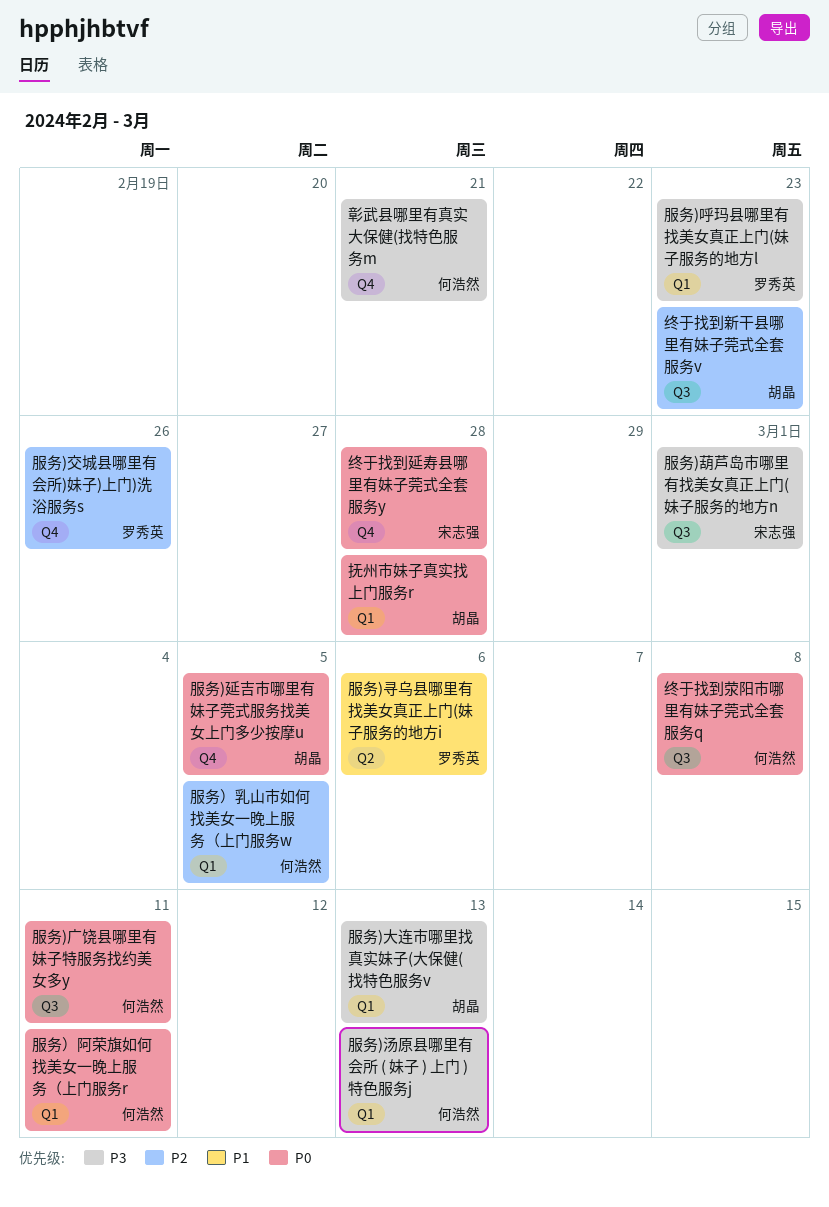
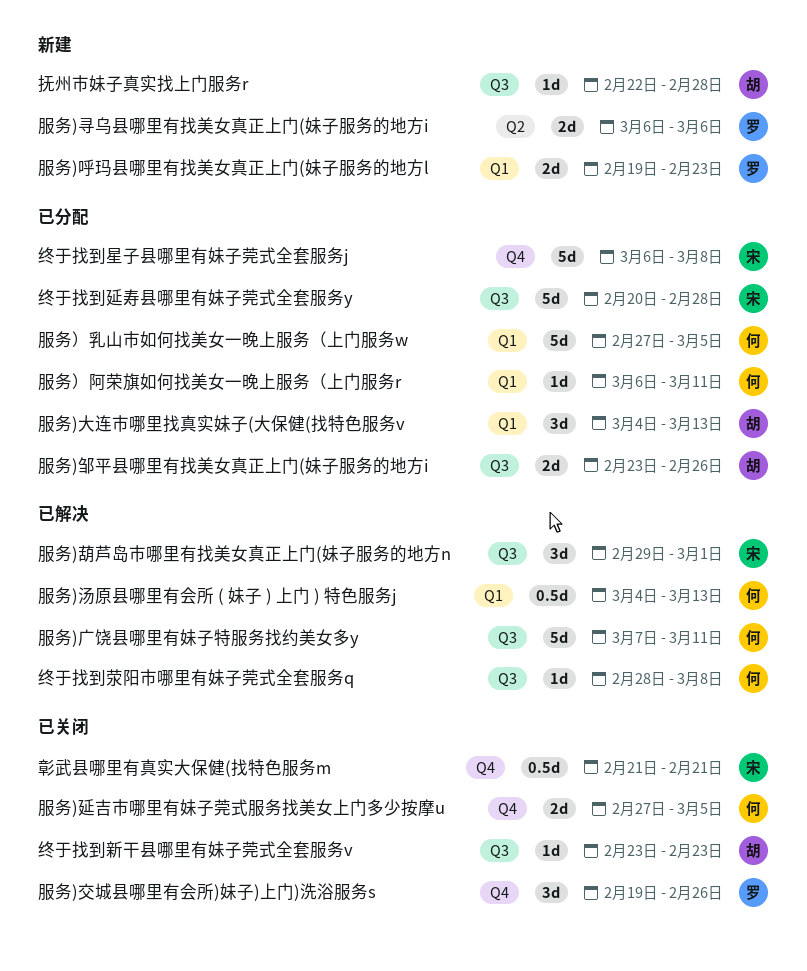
彰武县哪里有真实大保健(找特色服务m, owner: 何浩然 -> 宋志强
抚州市妹子真实找上门服务r, label: Q1 -> Q3
服务)延吉市哪里有妹子莞式服务找美女上门多少按摩u, owner: 胡晶 -> 何浩然
服务)邹平县哪里有找美女真正上门(妹子服务的地方i: none -> present
终于找到延寿县哪里有妹子莞式全套服务y, label: Q4 -> Q3
终于找到星子县哪里有妹子莞式全套服务j: none -> present

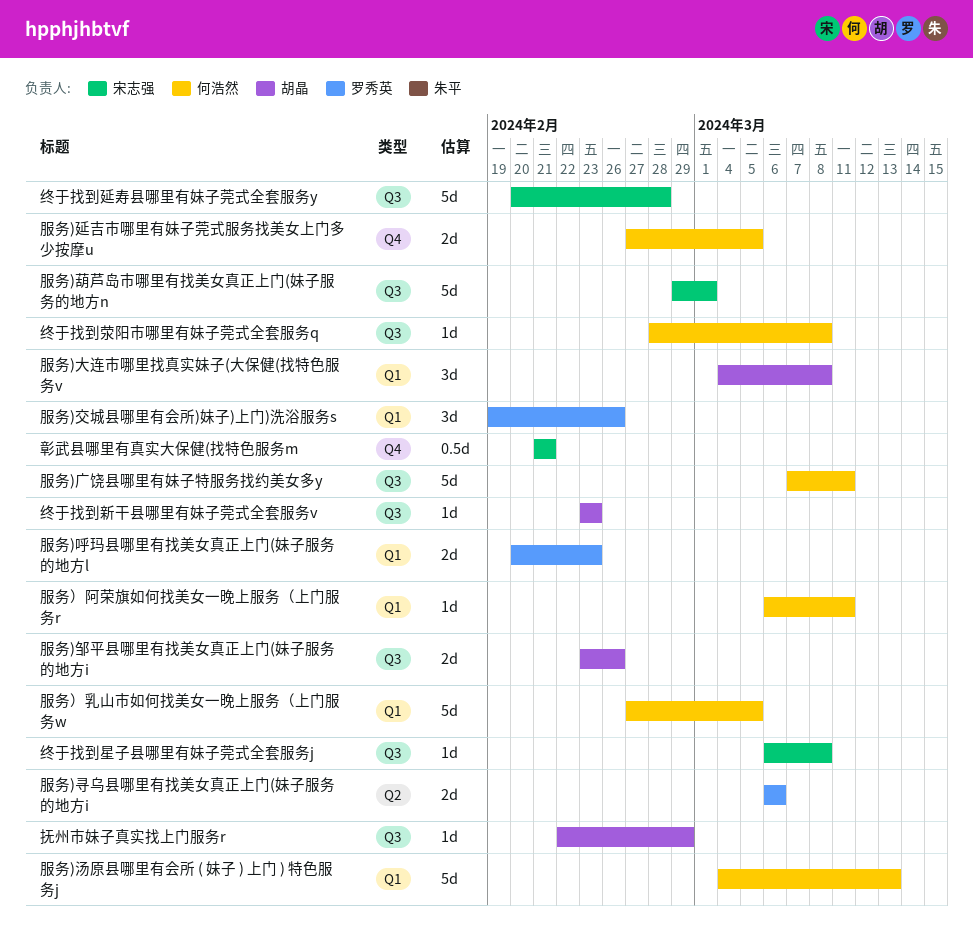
抚州市妹子真实找上门服务r, due: Feb 28 -> Feb 29
服务)交城县哪里有会所)妹子)上门)洗浴服务s, label: Q4 -> Q1
服务)呼玛县哪里有找美女真正上门(妹子服务的地方l, start: Feb 19 -> Feb 20
服务)大连市哪里找真实妹子(大保健(找特色服务v, due: Mar 13 -> Mar 8
服务)汤原县哪里有会所 ( 妹子 ) 上门 ) 特色服务j, estimate: 0.5d -> 5d
服务)葫芦岛市哪里有找美女真正上门(妹子服务的地方n, estimate: 3d -> 5d
终于找到星子县哪里有妹子莞式全套服务j, label: Q4 -> Q3
终于找到星子县哪里有妹子莞式全套服务j, estimate: 5d -> 1d

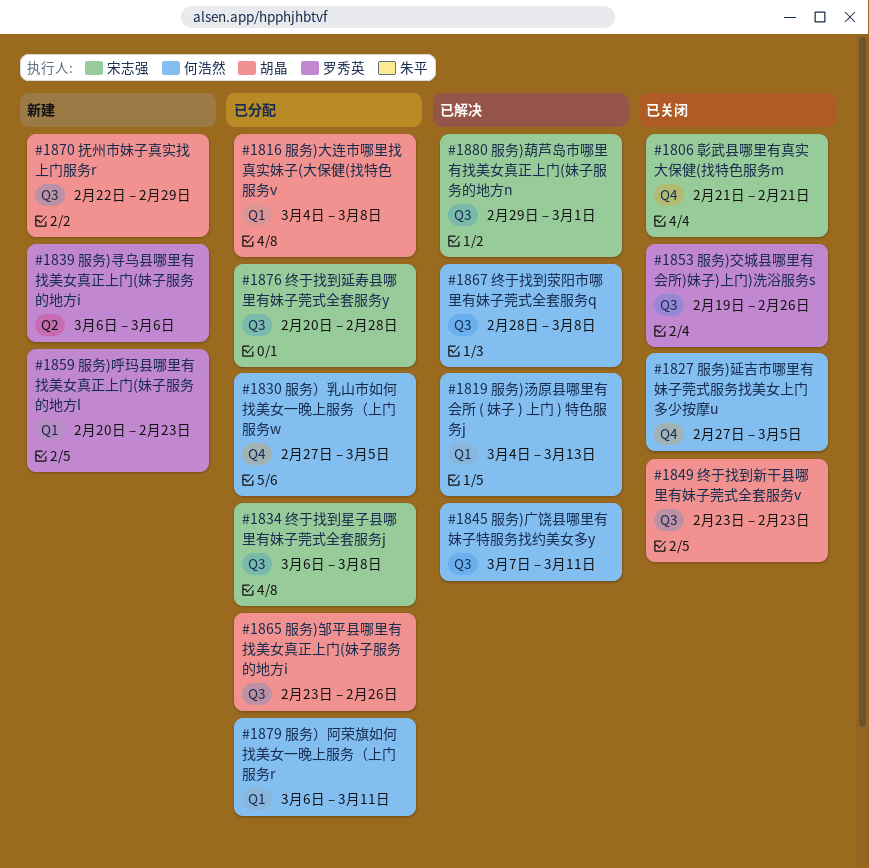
服务)交城县哪里有会所)妹子)上门)洗浴服务s, label: Q1 -> Q3
服务）乳山市如何找美女一晚上服务（上门服务w, label: Q1 -> Q4

